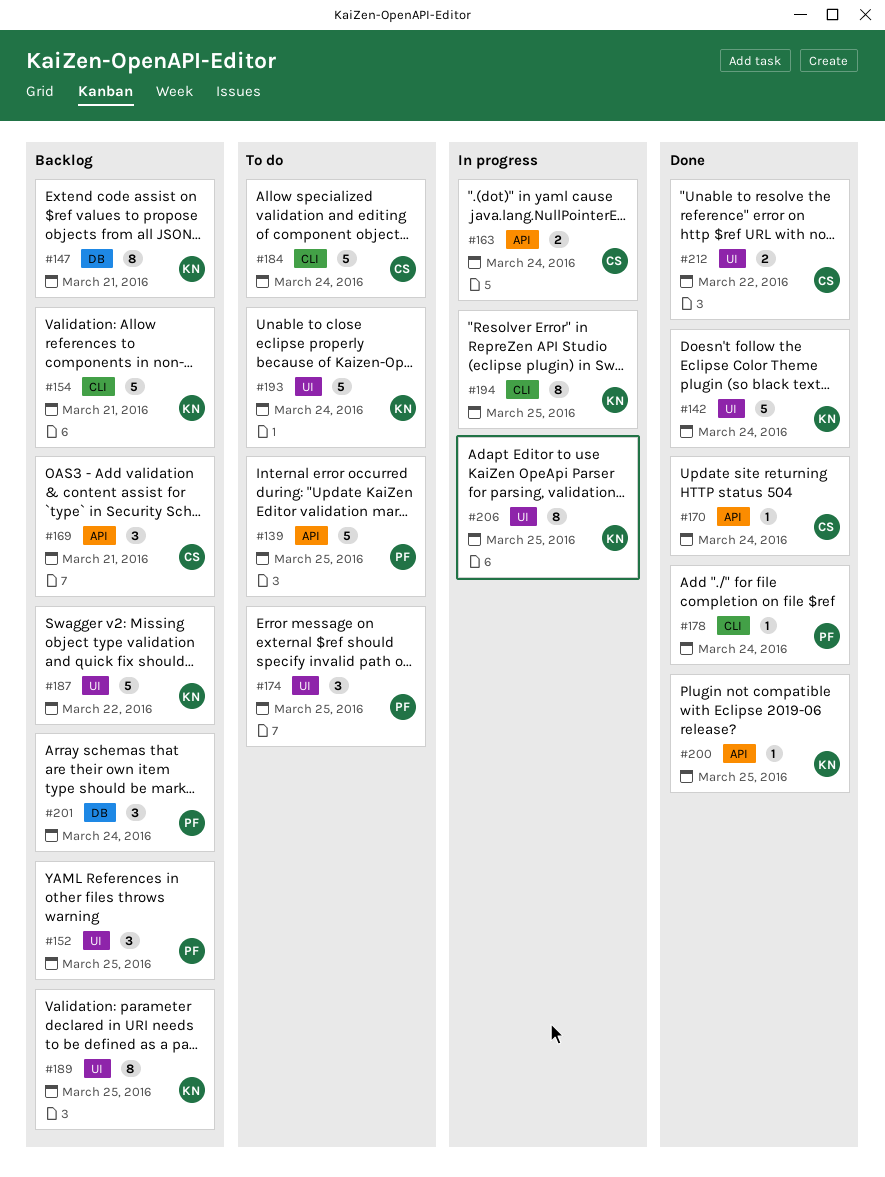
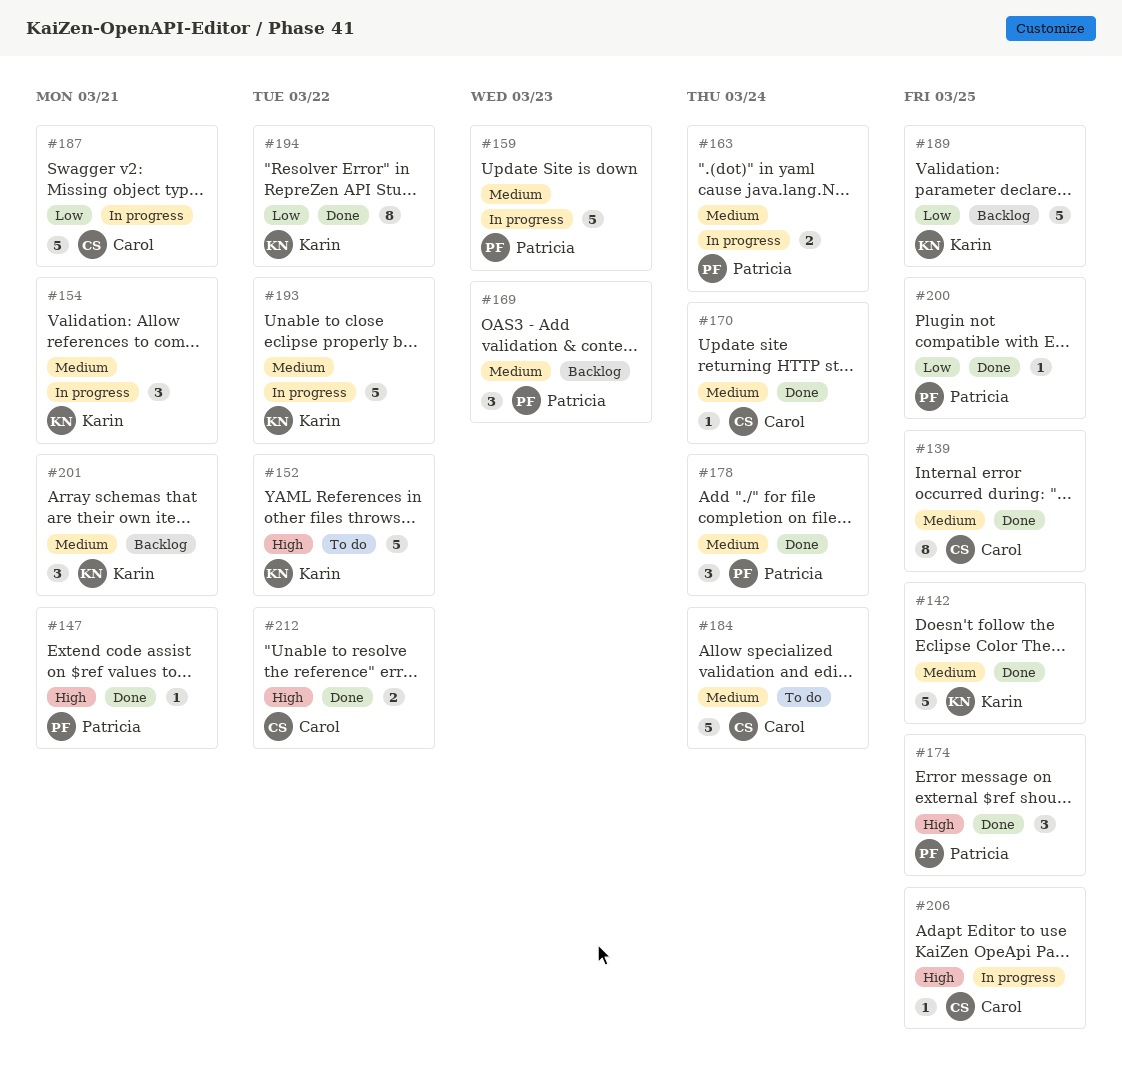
#139, status: To do -> Done
#139, owner: Patricia -> Carol
#139, estimate: 5 -> 8
#142, due: Mar 24 -> Mar 25
#147, status: Backlog -> Done
#147, owner: Karin -> Patricia
#147, estimate: 8 -> 1
#152, status: Backlog -> To do
#152, owner: Patricia -> Karin
#152, estimate: 3 -> 5
#152, due: Mar 25 -> Mar 22
#154, status: Backlog -> In progress
#154, estimate: 5 -> 3
#159: none -> present
#163, owner: Carol -> Patricia
#169, owner: Carol -> Patricia
#169, due: Mar 21 -> Mar 23
#174, status: To do -> Done
#178, estimate: 1 -> 3
#187, status: Backlog -> In progress
#187, owner: Karin -> Carol
#187, due: Mar 22 -> Mar 21
#189, estimate: 8 -> 5
#193, status: To do -> In progress
#193, due: Mar 24 -> Mar 22
#194, status: In progress -> Done
#194, due: Mar 25 -> Mar 22
#200, owner: Karin -> Patricia
#201, owner: Patricia -> Karin
#201, due: Mar 24 -> Mar 21
#206, owner: Karin -> Carol
#206, estimate: 8 -> 1

